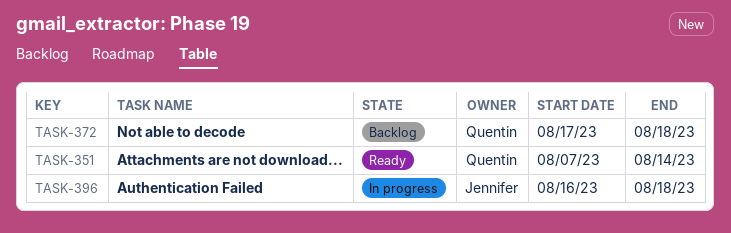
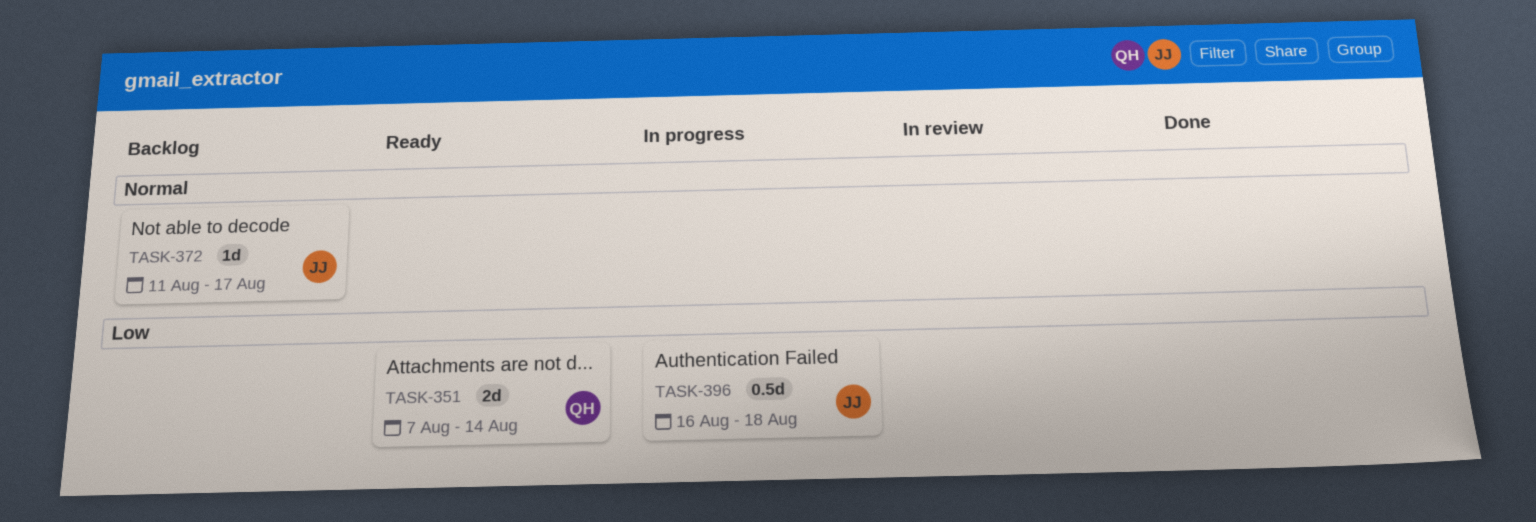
TASK-372, owner: Quentin -> Jennifer
TASK-372, start: Aug 17 -> Aug 11
TASK-372, due: Aug 18 -> Aug 17

